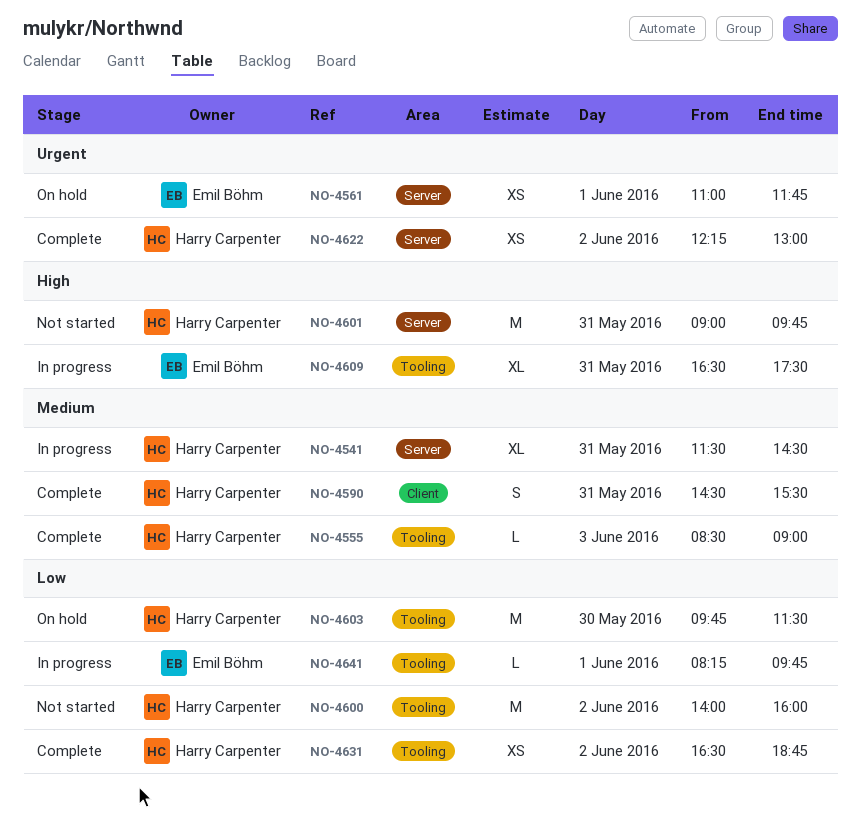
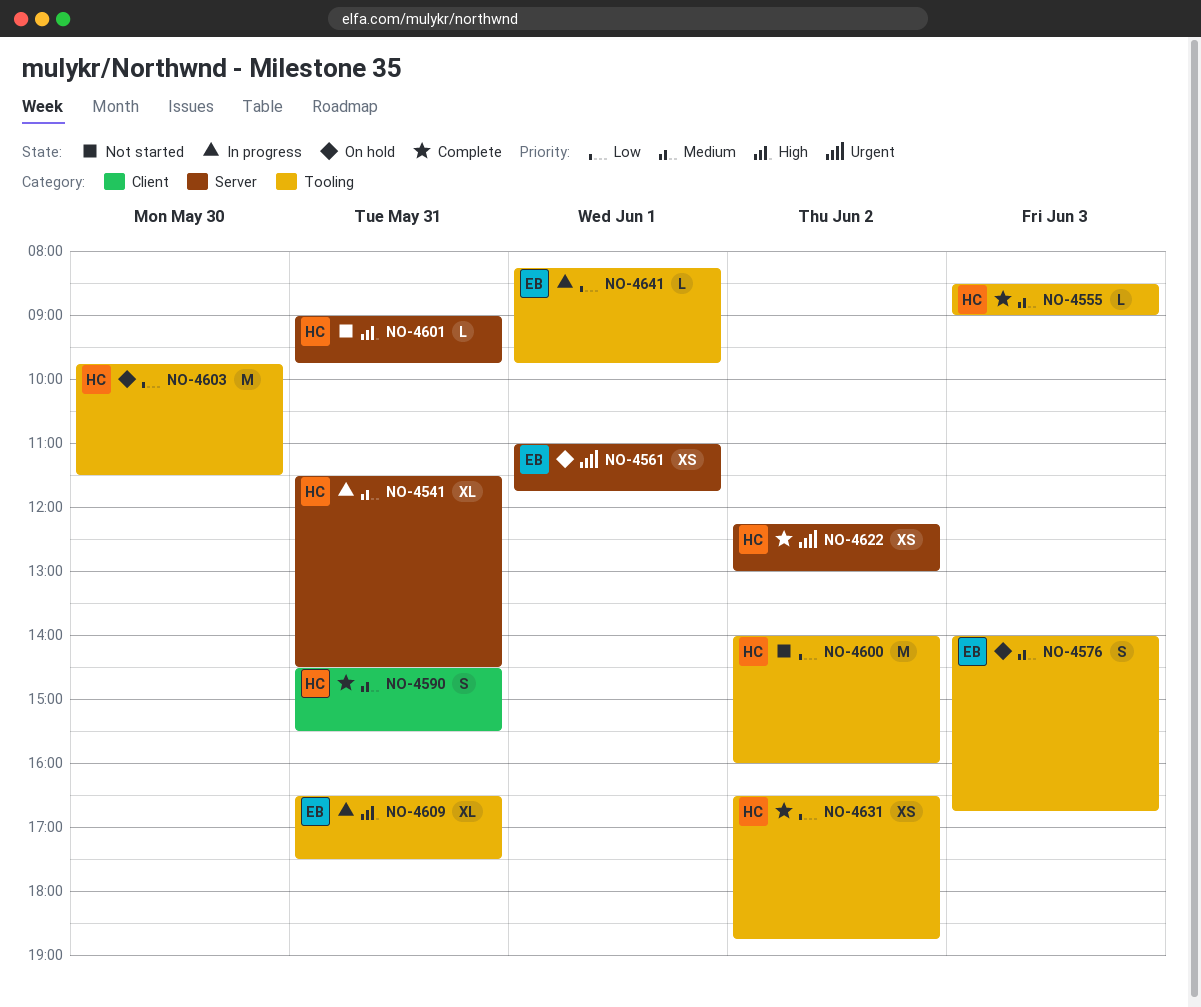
NO-4576: none -> present
NO-4601, estimate: M -> L

